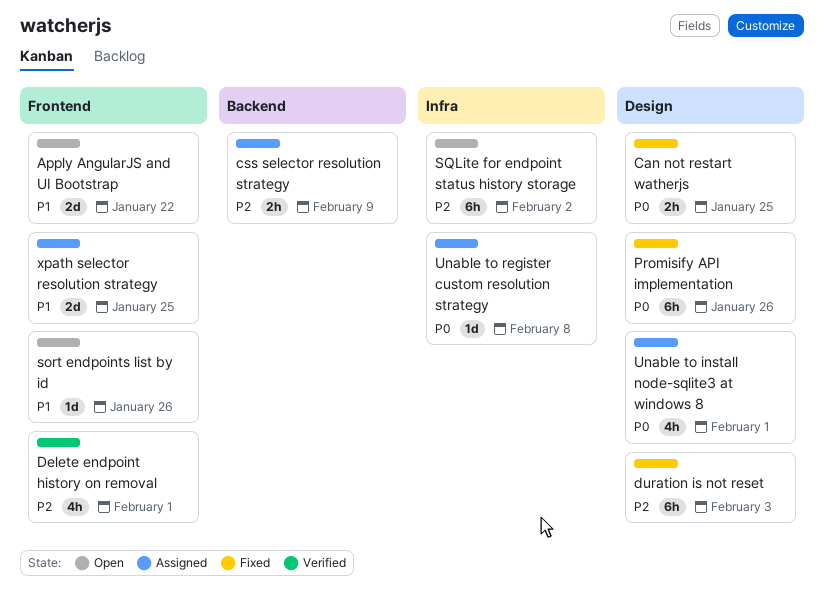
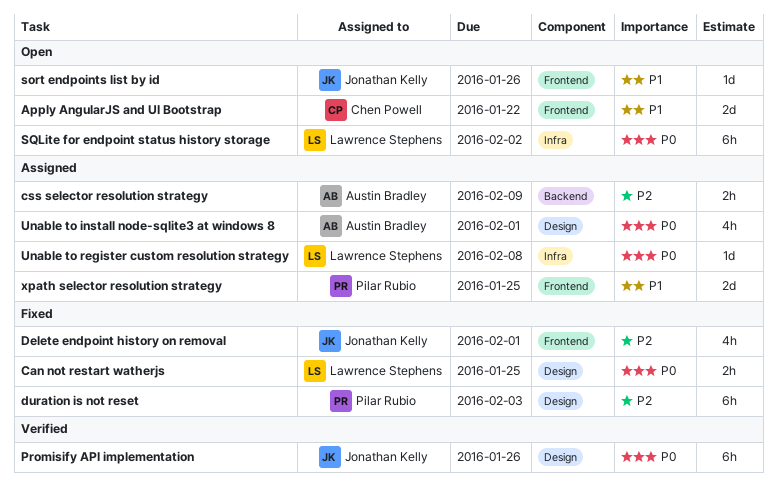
Delete endpoint history on removal, status: Verified -> Fixed
Promisify API implementation, status: Fixed -> Verified
SQLite for endpoint status history storage, priority: P2 -> P0

